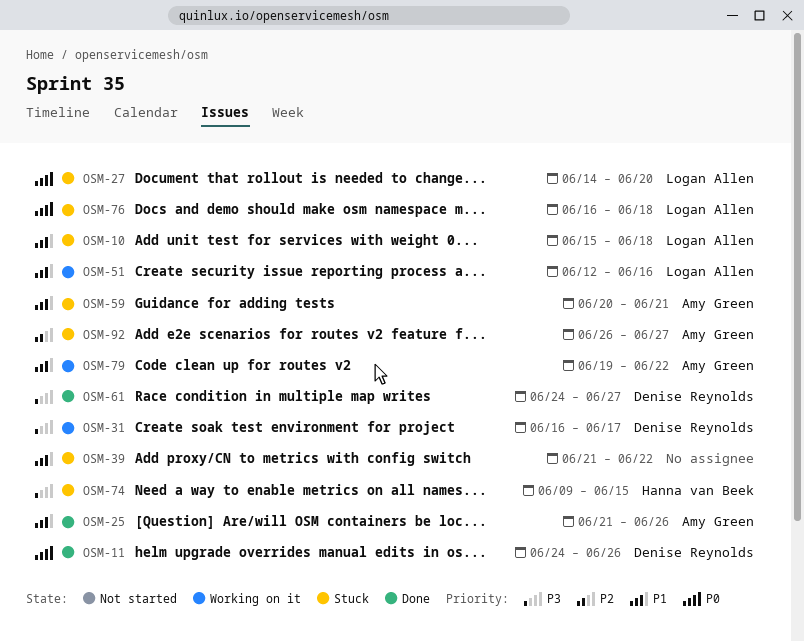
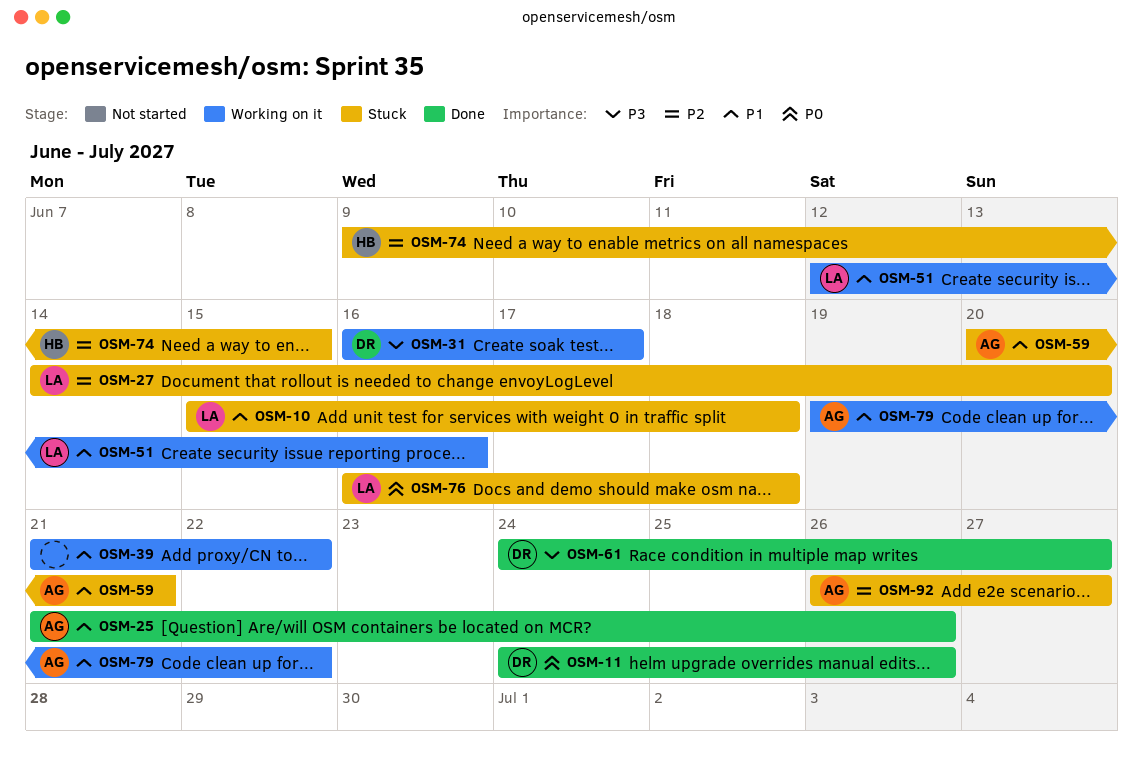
OSM-27, priority: P0 -> P2
OSM-39, status: Stuck -> Working on it
OSM-74, priority: P3 -> P2

